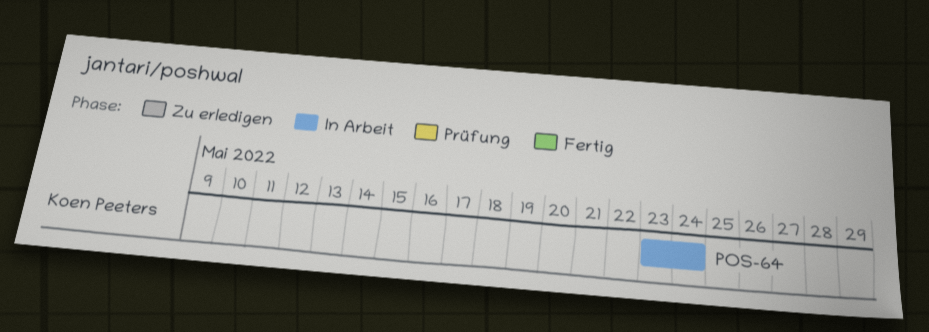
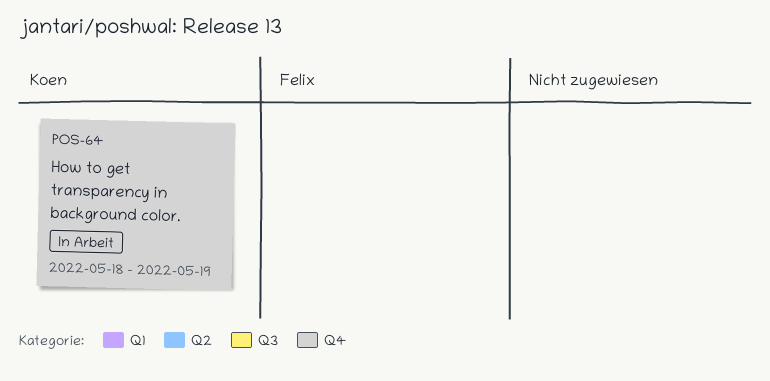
POS-64, start: May 23 -> May 18
POS-64, due: May 24 -> May 19

